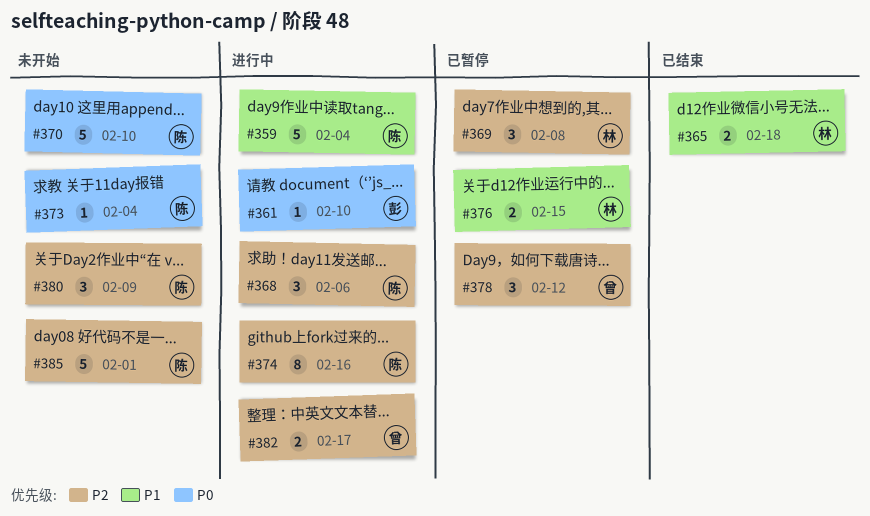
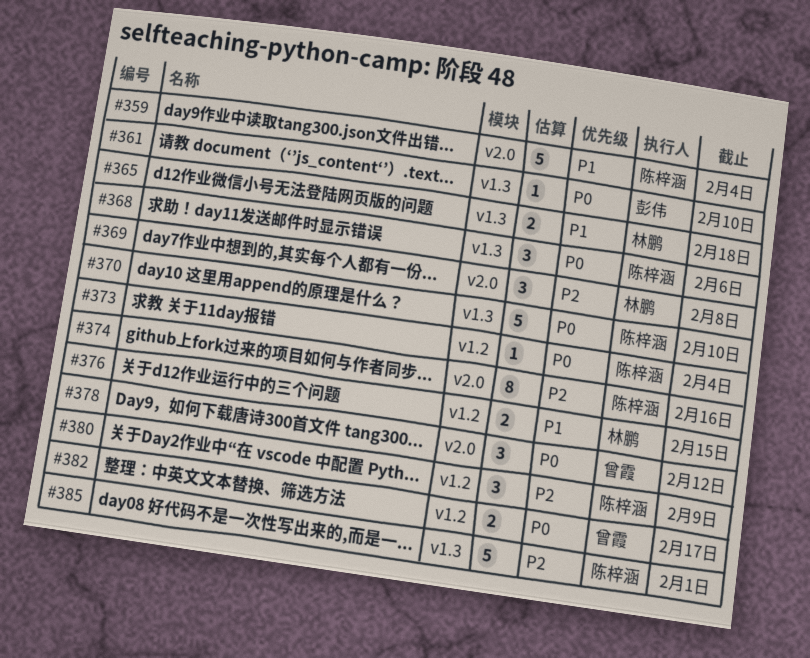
#368, priority: P2 -> P0
#378, priority: P2 -> P0
#382, priority: P2 -> P0

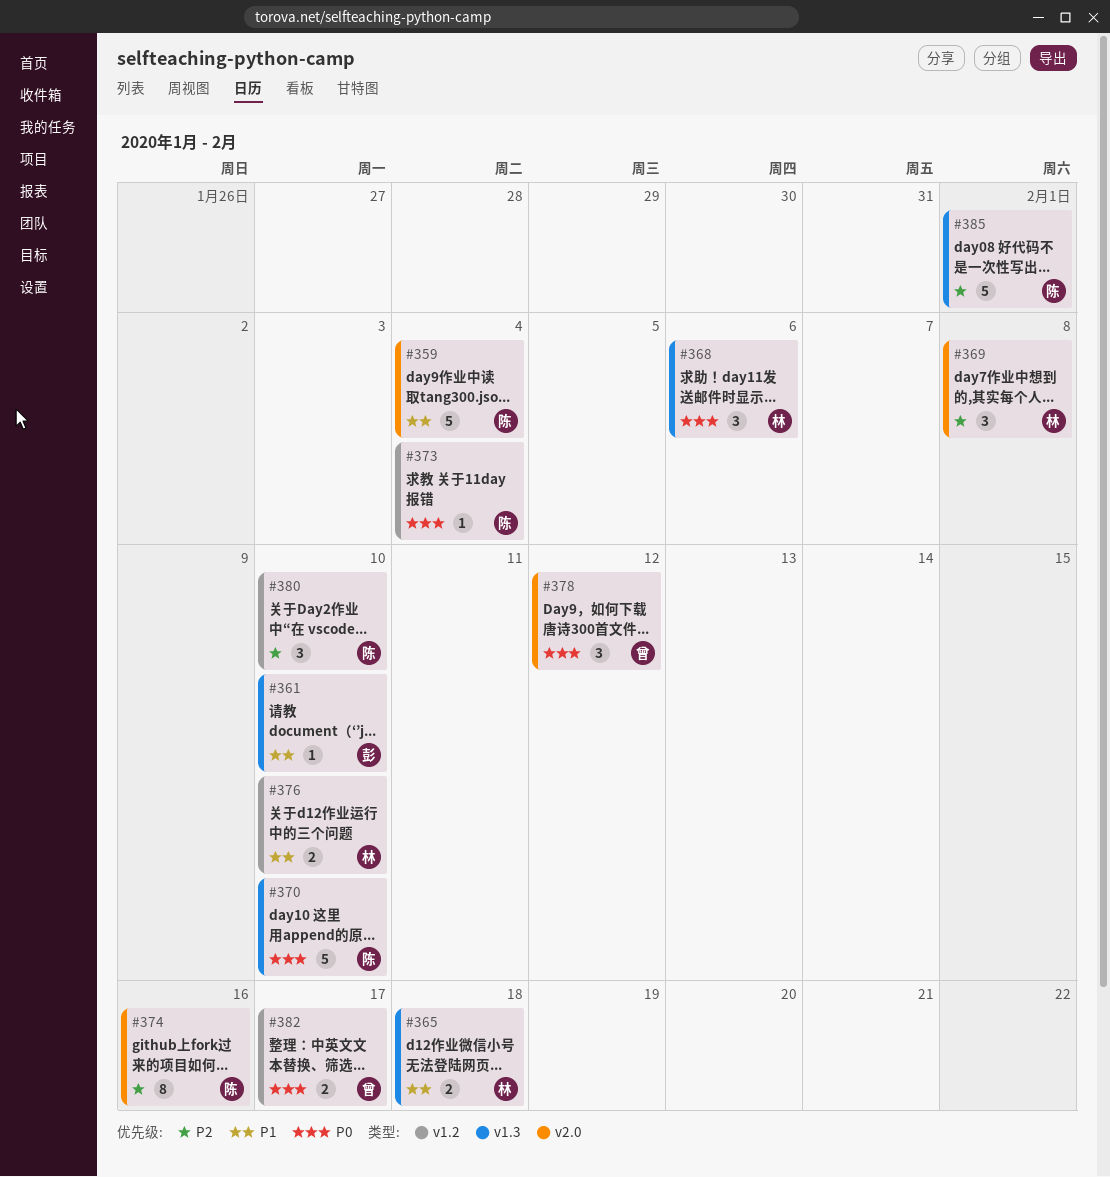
#361, priority: P0 -> P1
#368, owner: 陈梓涵 -> 林鹏
#376, due: Feb 15 -> Feb 10
#380, due: Feb 9 -> Feb 10

